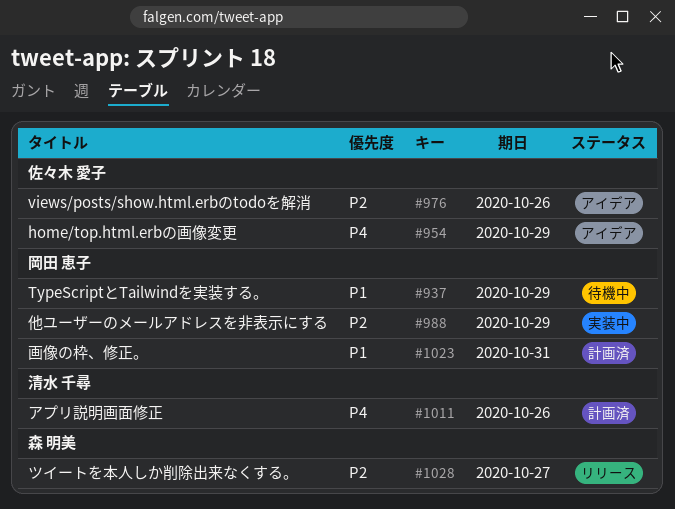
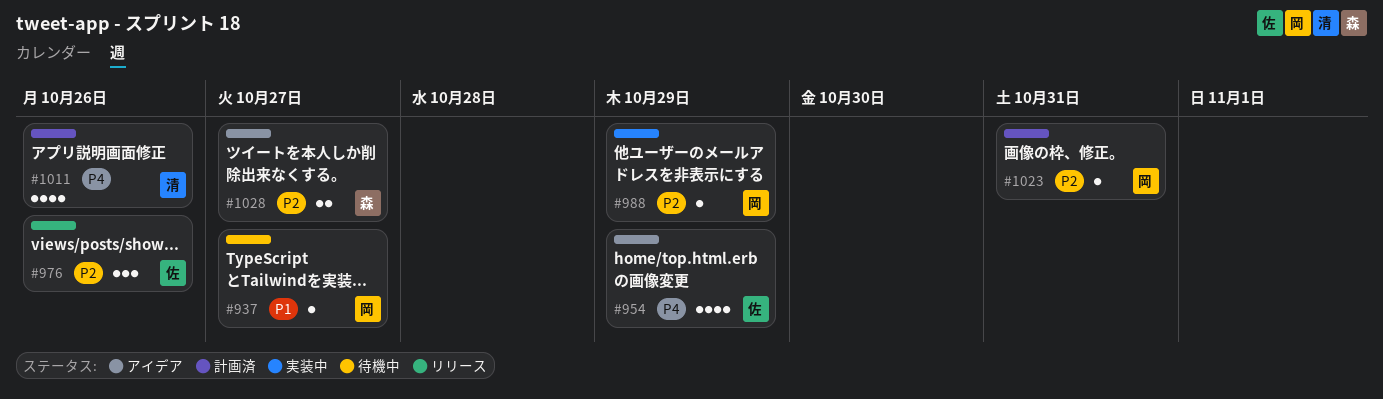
#937, due: Oct 29 -> Oct 27
#976, status: アイデア -> リリース
#1023, priority: P1 -> P2
#1028, status: リリース -> アイデア

